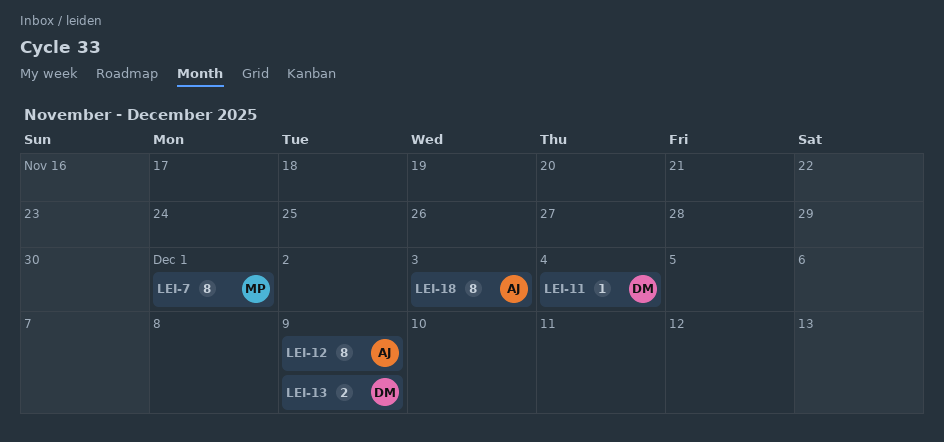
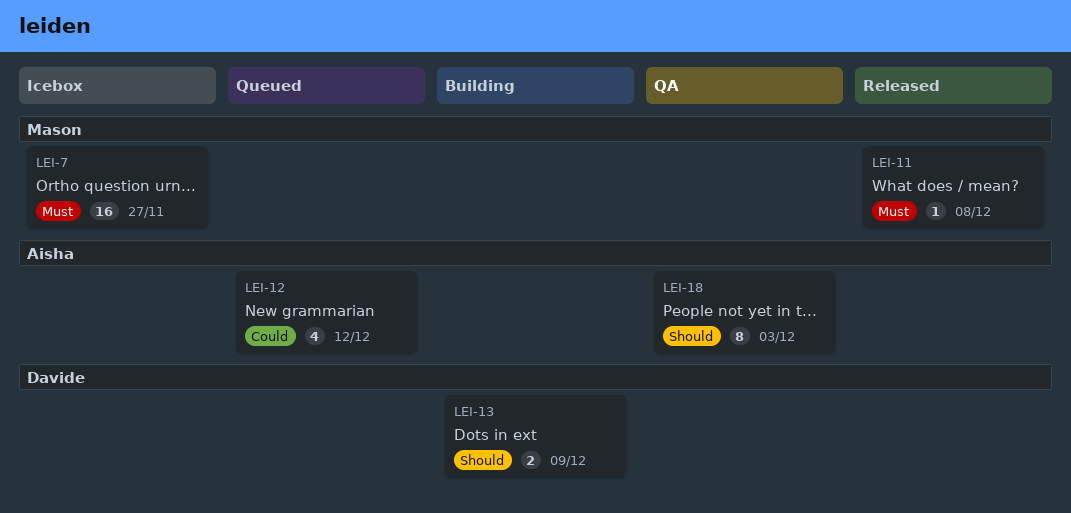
LEI-7, estimate: 8 -> 16
LEI-7, due: Dec 1 -> Nov 27
LEI-11, owner: Davide -> Mason
LEI-11, due: Dec 4 -> Dec 8
LEI-12, estimate: 8 -> 4
LEI-12, due: Dec 9 -> Dec 12

